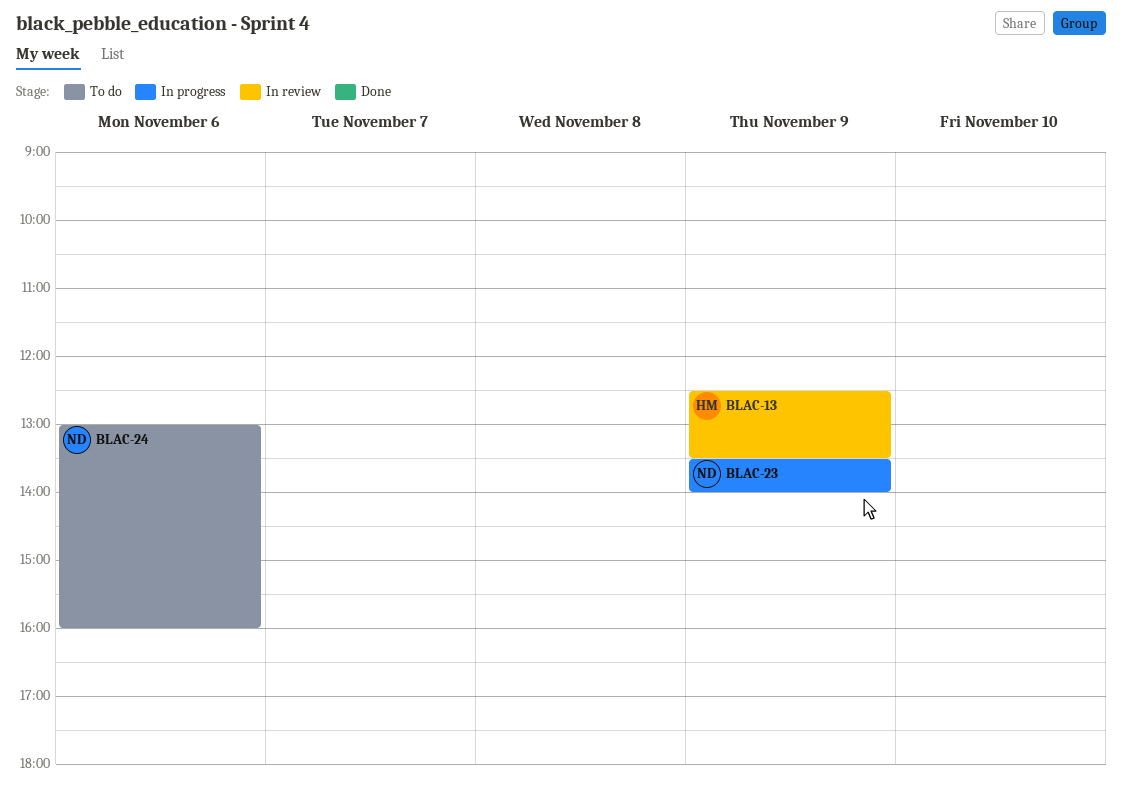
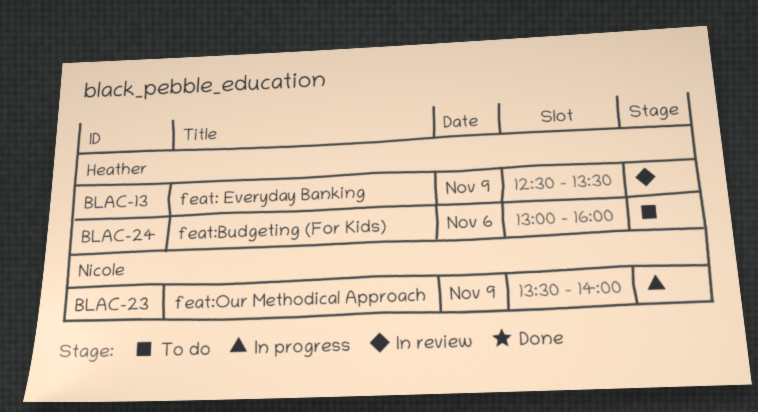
BLAC-24, owner: Nicole -> Heather

